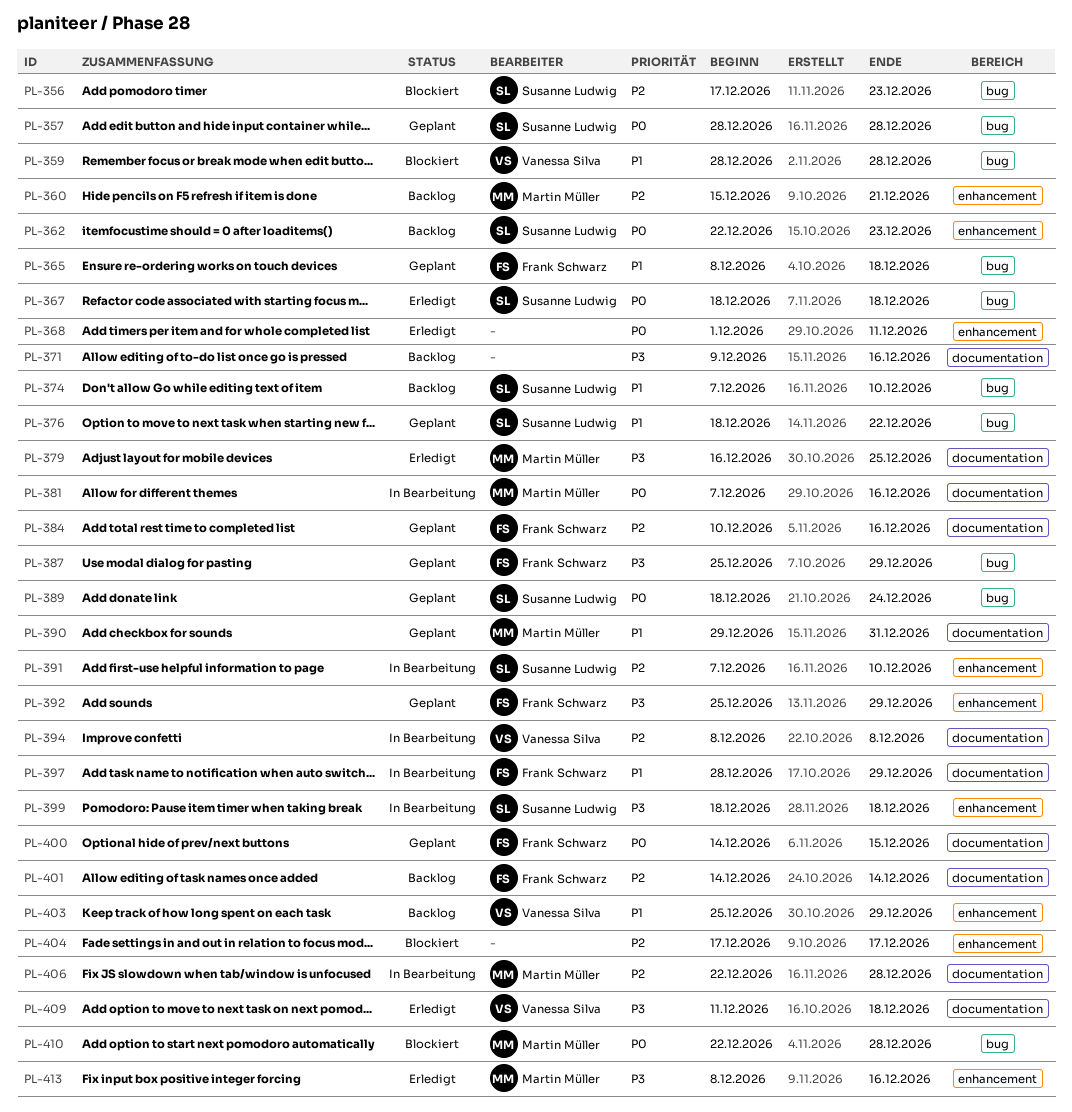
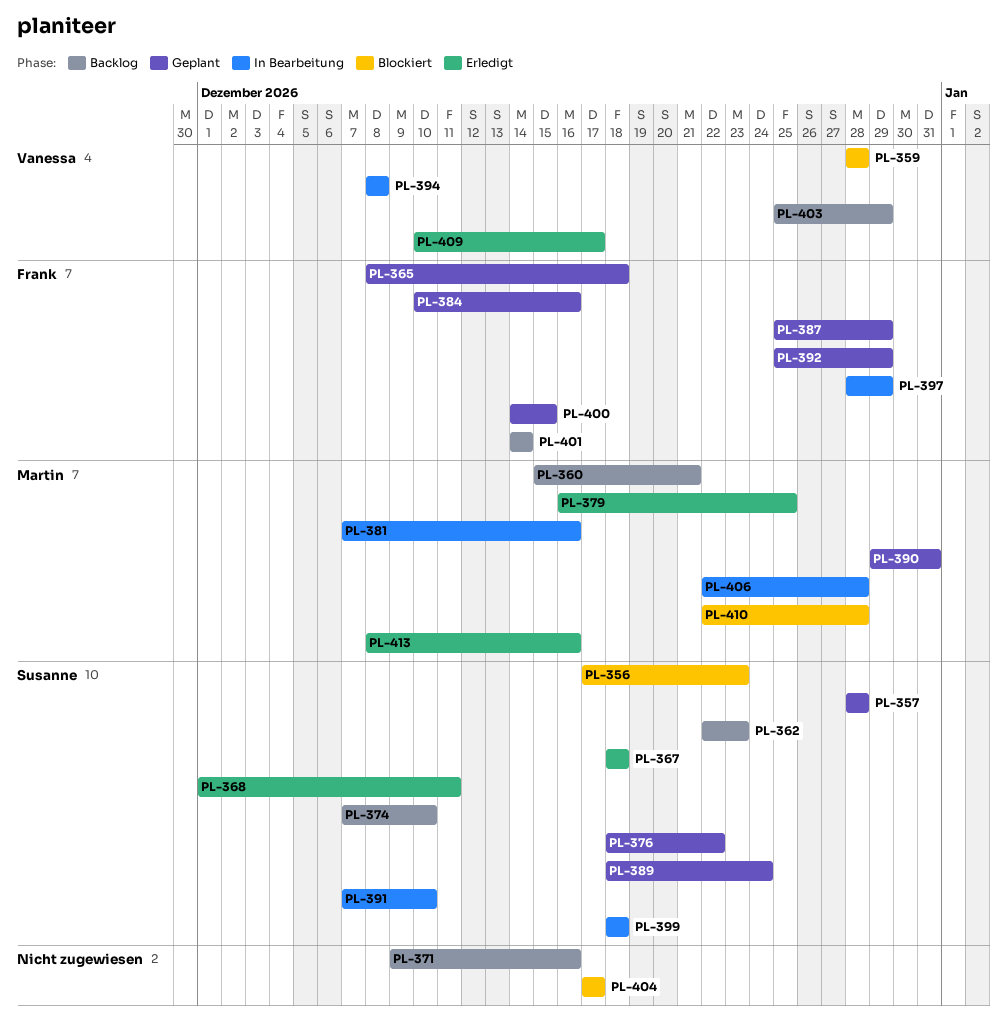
PL-368, owner: none -> Susanne Ludwig
PL-409, start: Dec 11 -> Dec 10
PL-409, due: Dec 18 -> Dec 17

